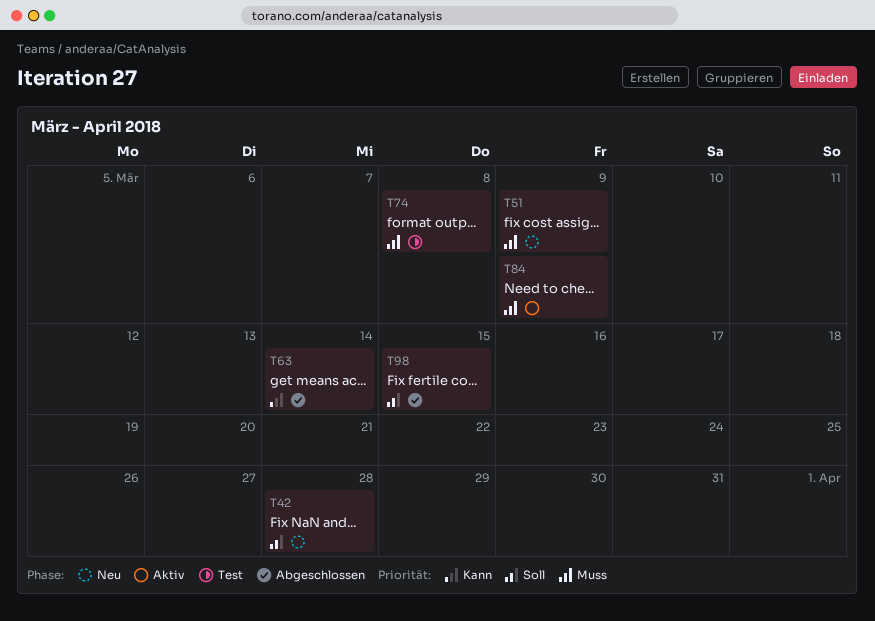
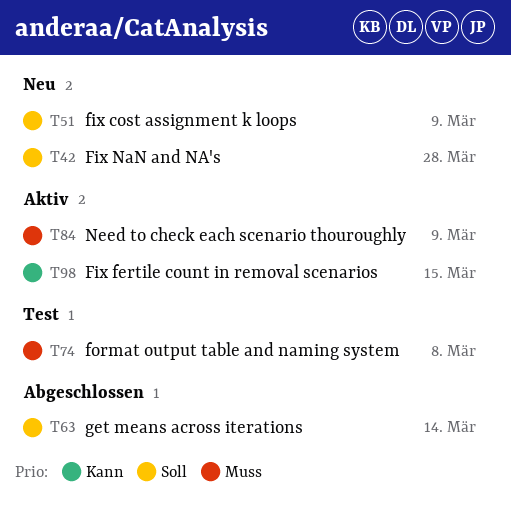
T51, priority: Muss -> Soll
T63, priority: Kann -> Soll
T98, status: Abgeschlossen -> Aktiv
T98, priority: Soll -> Kann

